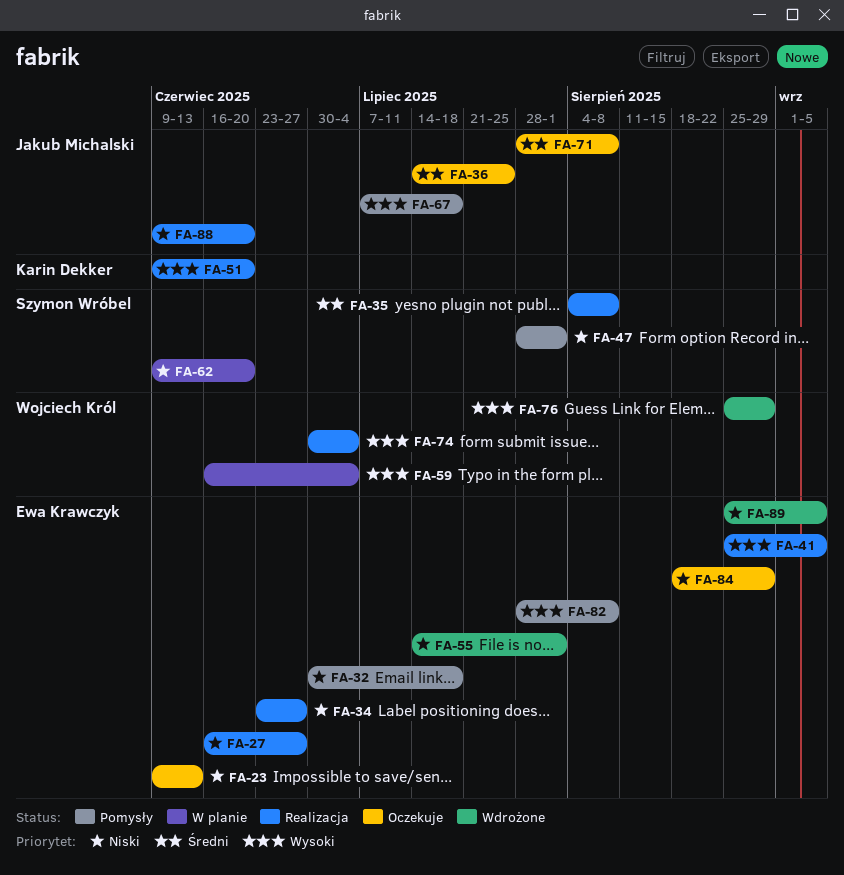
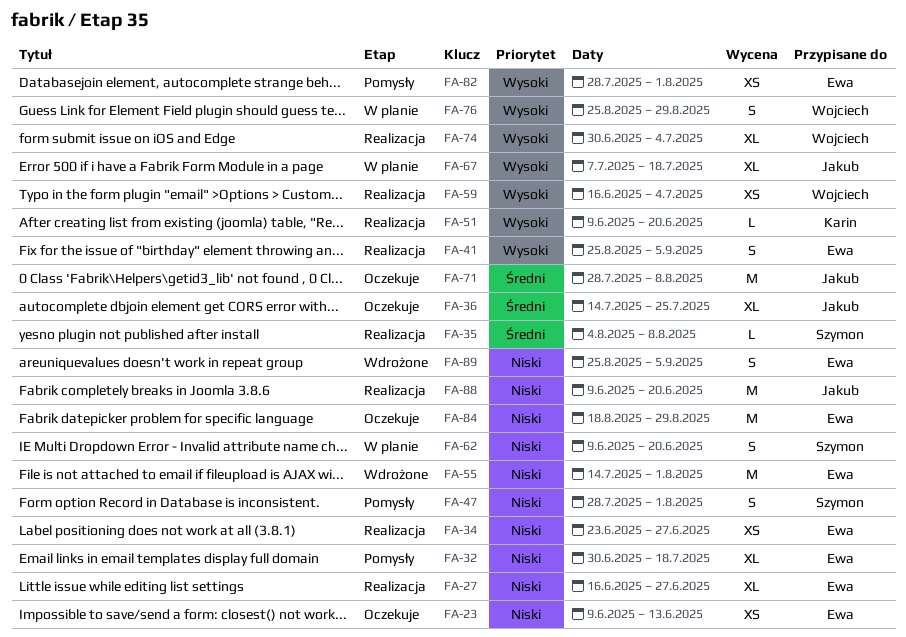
FA-59, status: W planie -> Realizacja
FA-67, status: Pomysły -> W planie
FA-76, status: Wdrożone -> W planie
FA-82, due: Aug 8 -> Aug 1

